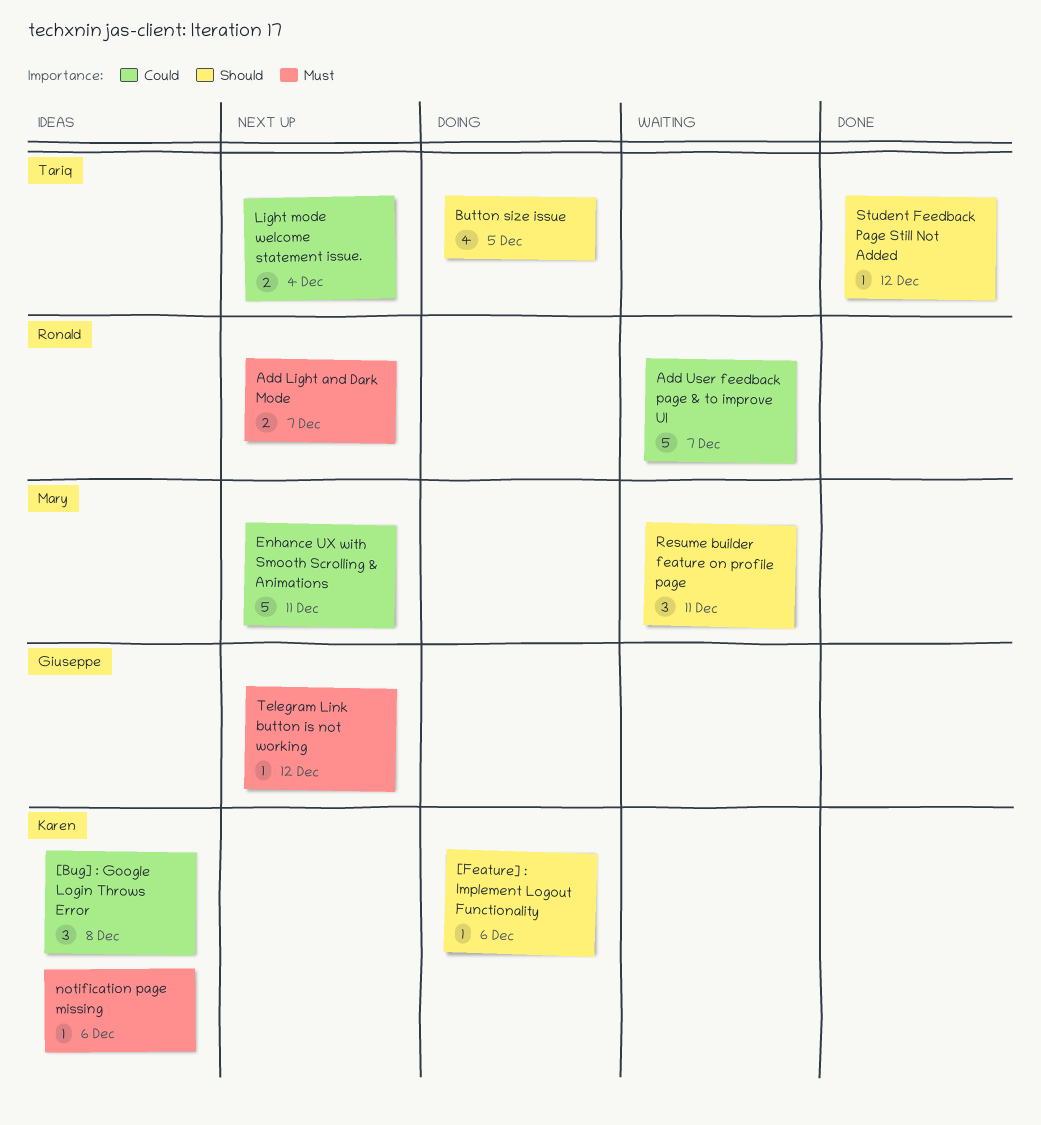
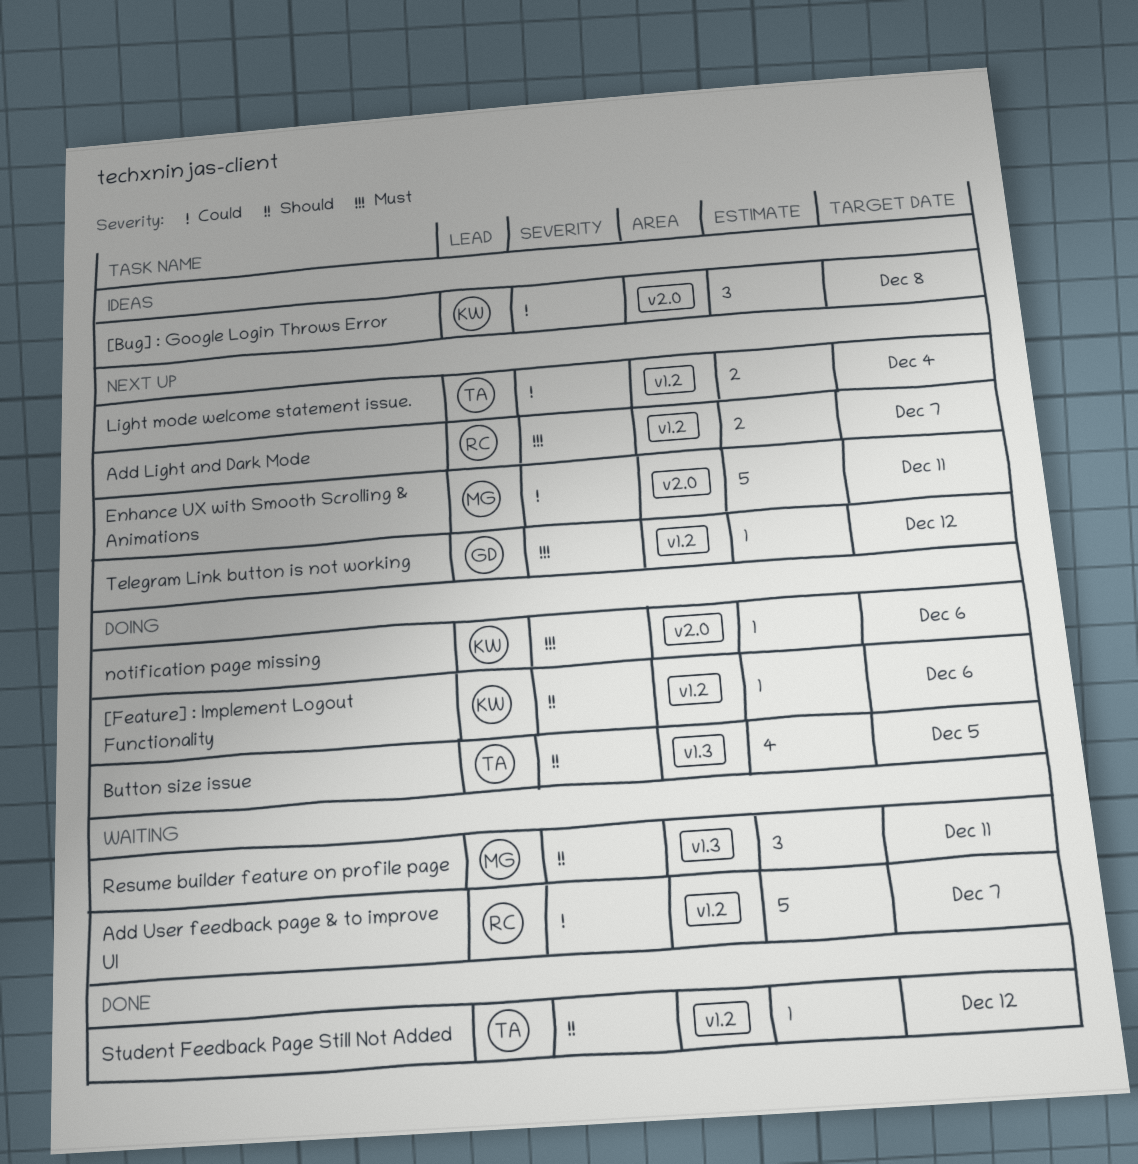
notification page missing, status: Ideas -> Doing

